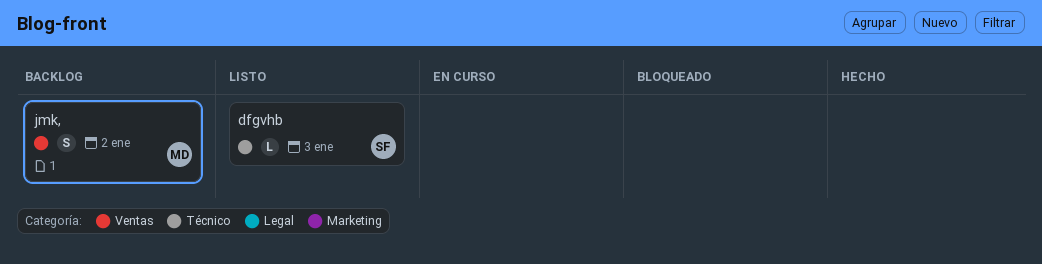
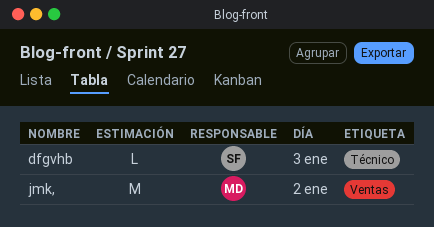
jmk,, estimate: S -> M

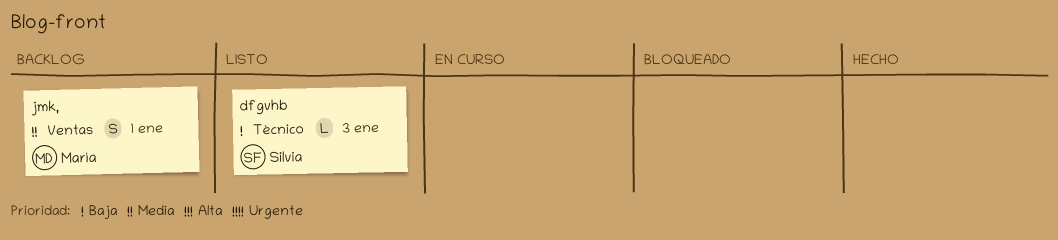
jmk,, estimate: M -> S
jmk,, day: Jan 2 -> Jan 1

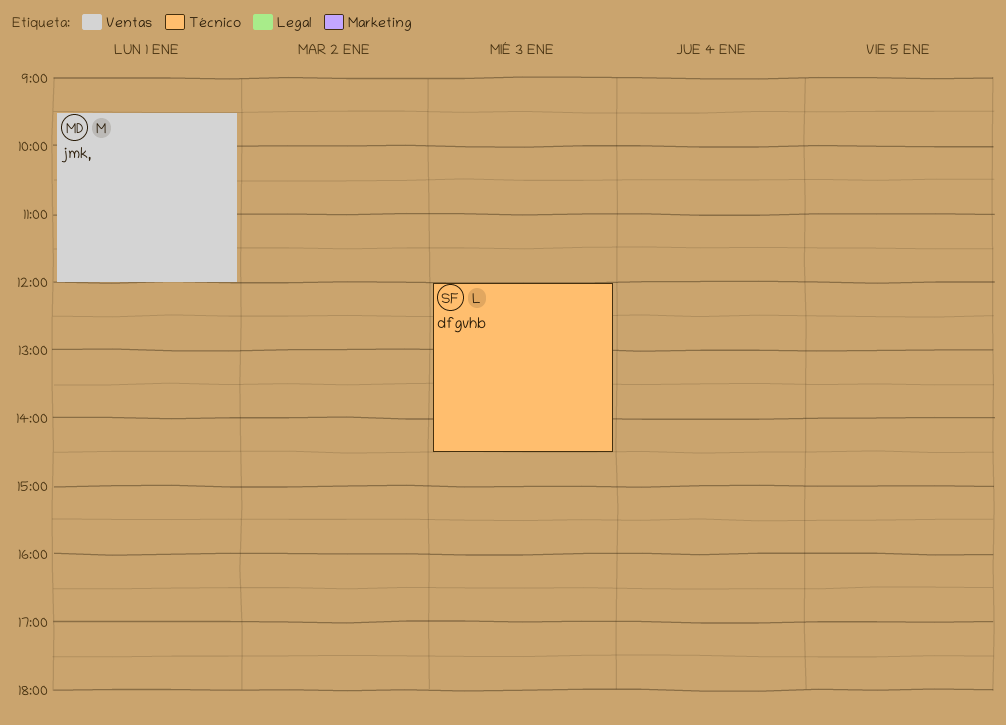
jmk,, estimate: S -> M

